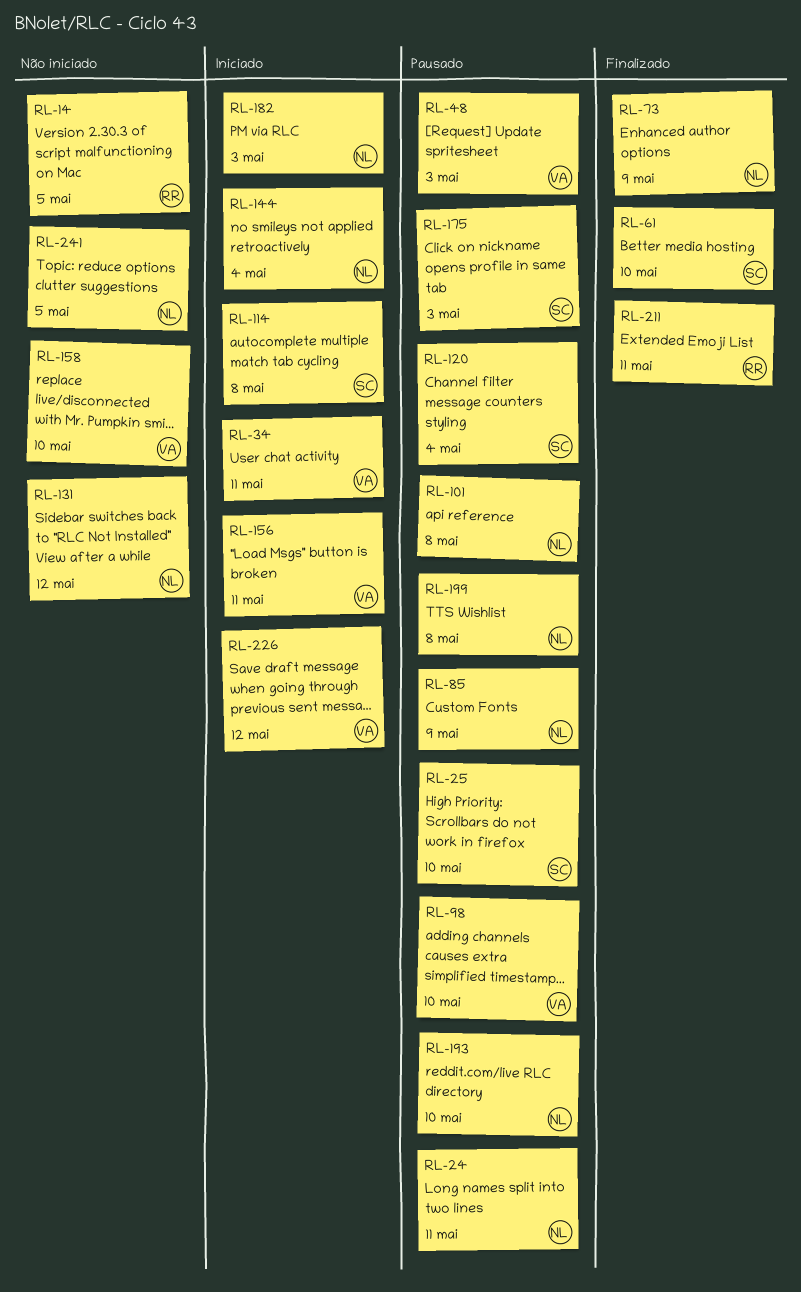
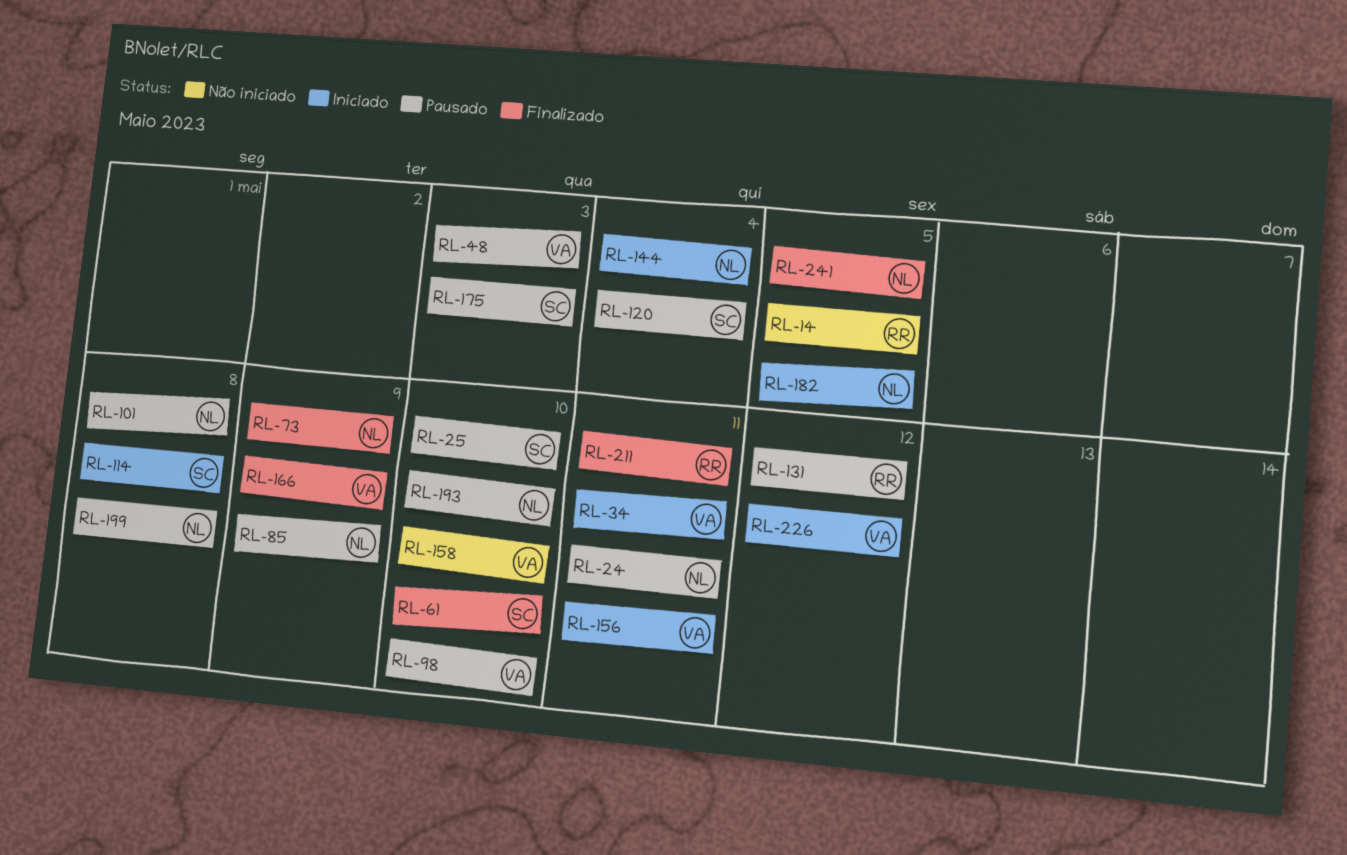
RL-131, status: Não iniciado -> Pausado
RL-131, owner: NL -> RR
RL-166: none -> present
RL-182, due: May 3 -> May 5
RL-241, status: Não iniciado -> Finalizado

